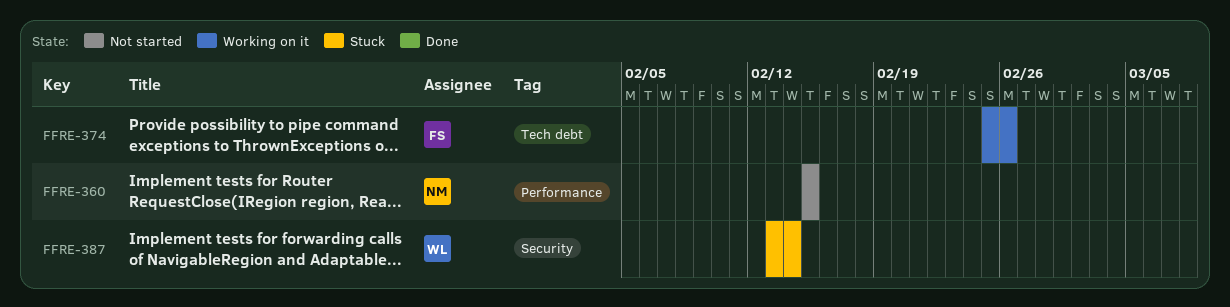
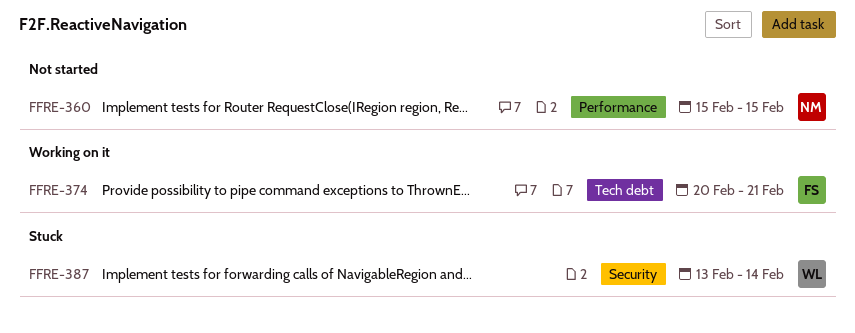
FFRE-374, start: Feb 25 -> Feb 20
FFRE-374, due: Feb 26 -> Feb 21

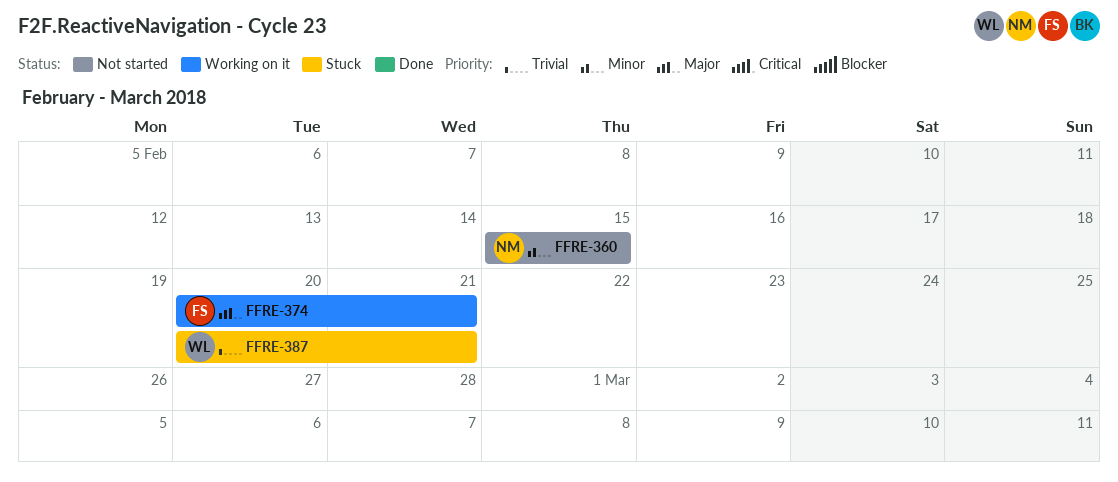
FFRE-387, start: Feb 13 -> Feb 20
FFRE-387, due: Feb 14 -> Feb 21

